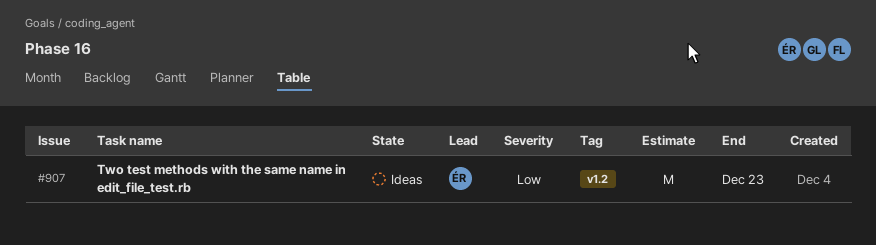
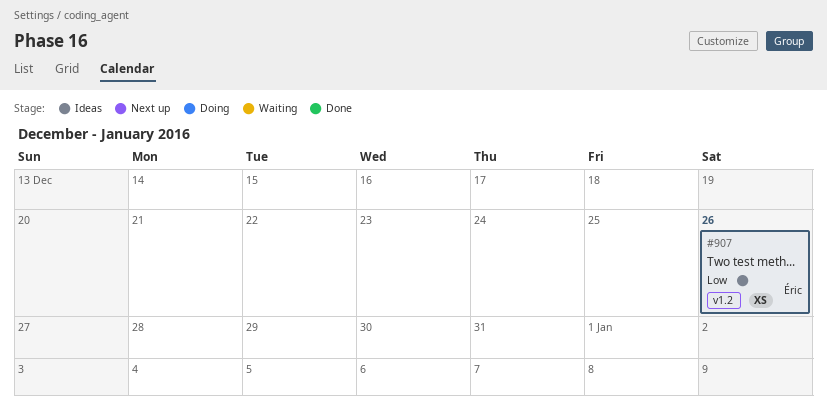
#907, estimate: M -> XS
#907, due: Dec 23 -> Dec 26

